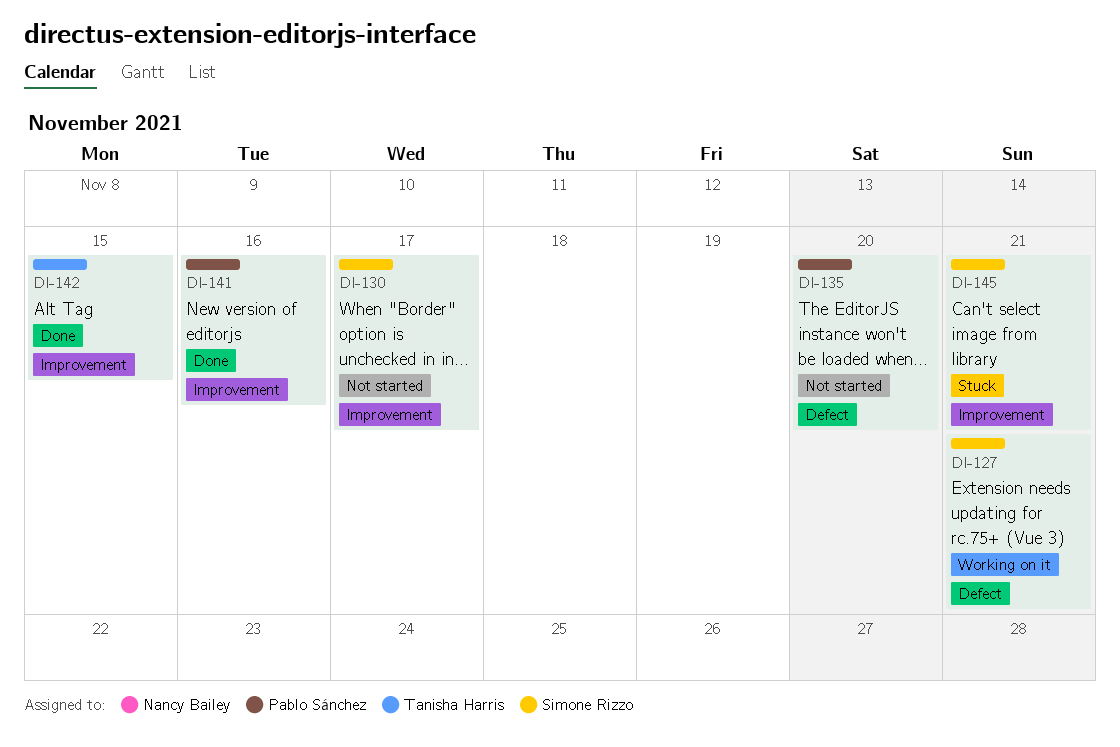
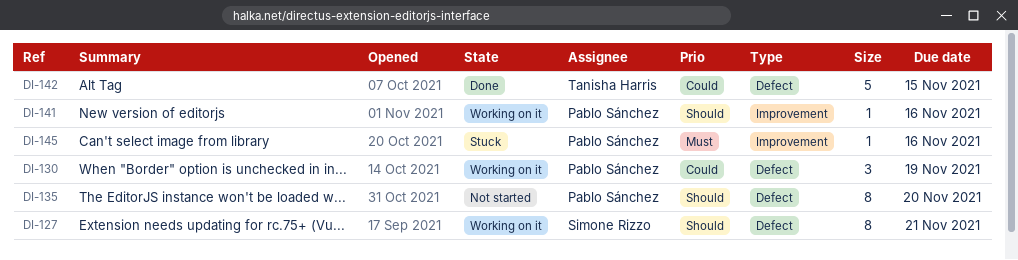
DI-130, status: Not started -> Working on it
DI-130, owner: Simone Rizzo -> Pablo Sánchez
DI-130, label: Improvement -> Defect
DI-130, due: Nov 17 -> Nov 19
DI-141, status: Done -> Working on it
DI-142, label: Improvement -> Defect
DI-145, owner: Simone Rizzo -> Pablo Sánchez
DI-145, due: Nov 21 -> Nov 16

